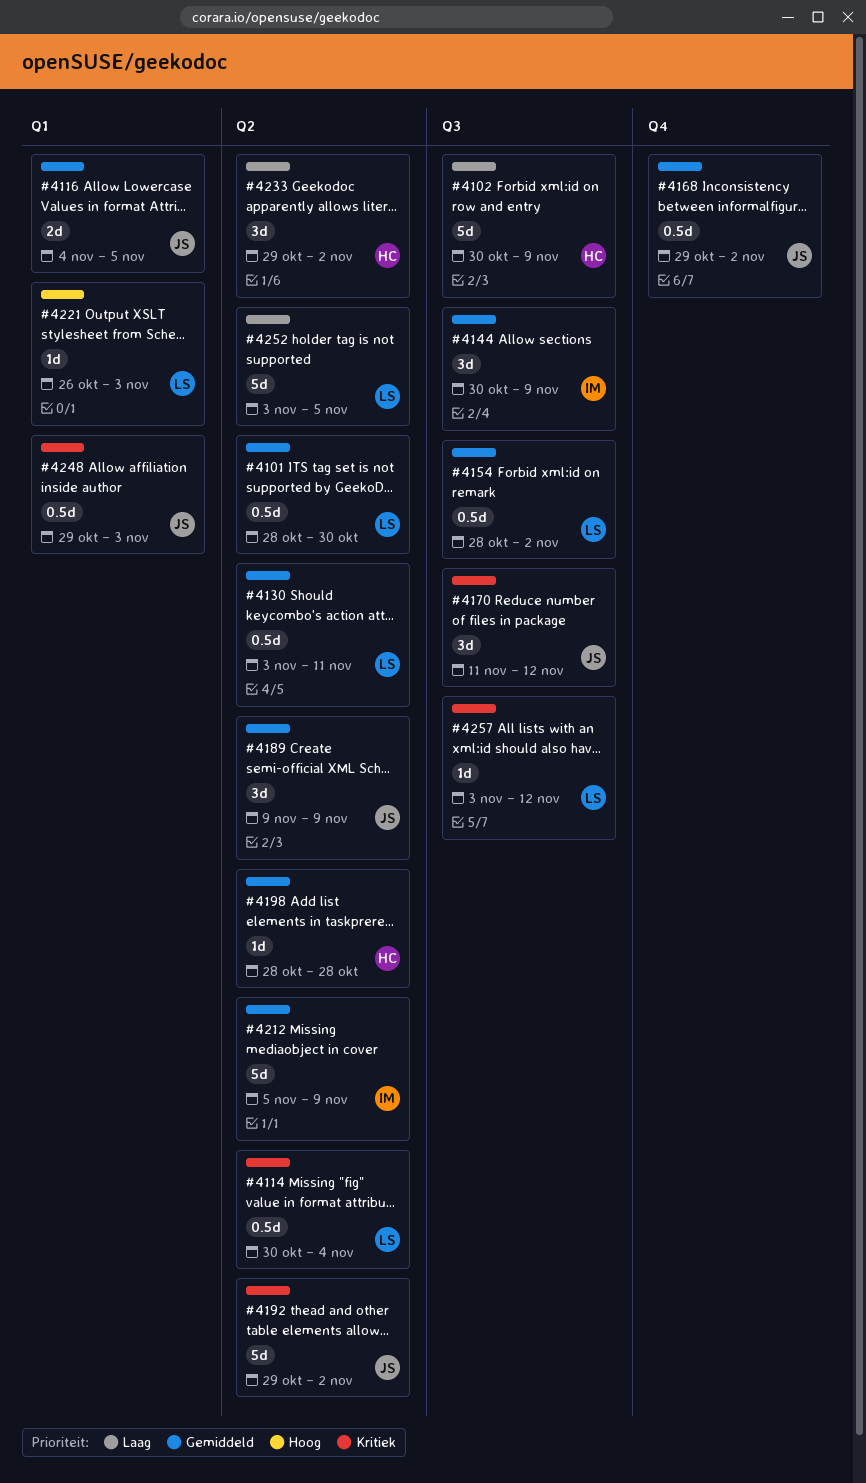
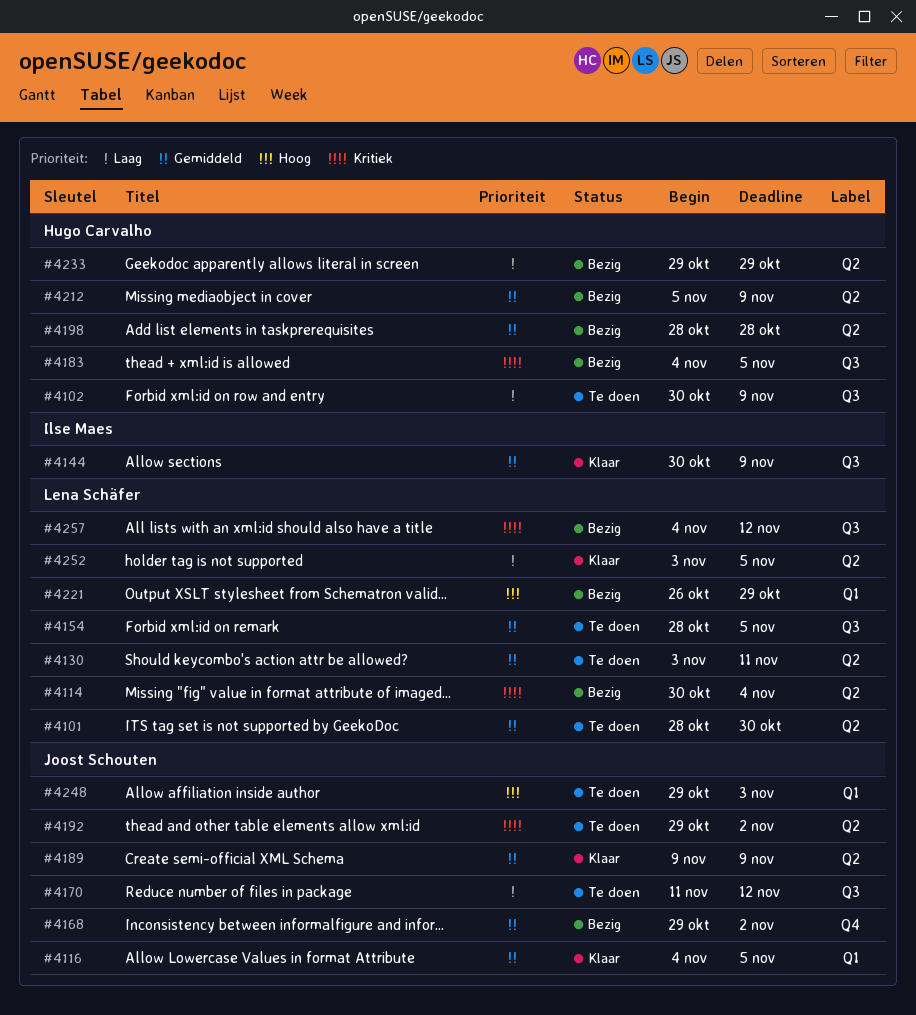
#4154, due: Nov 2 -> Nov 5
#4170, priority: Kritiek -> Laag
#4183: none -> present
#4212, owner: Ilse Maes -> Hugo Carvalho
#4221, due: Nov 3 -> Oct 29
#4233, due: Nov 2 -> Oct 29
#4248, priority: Kritiek -> Hoog
#4257, start: Nov 3 -> Nov 4

